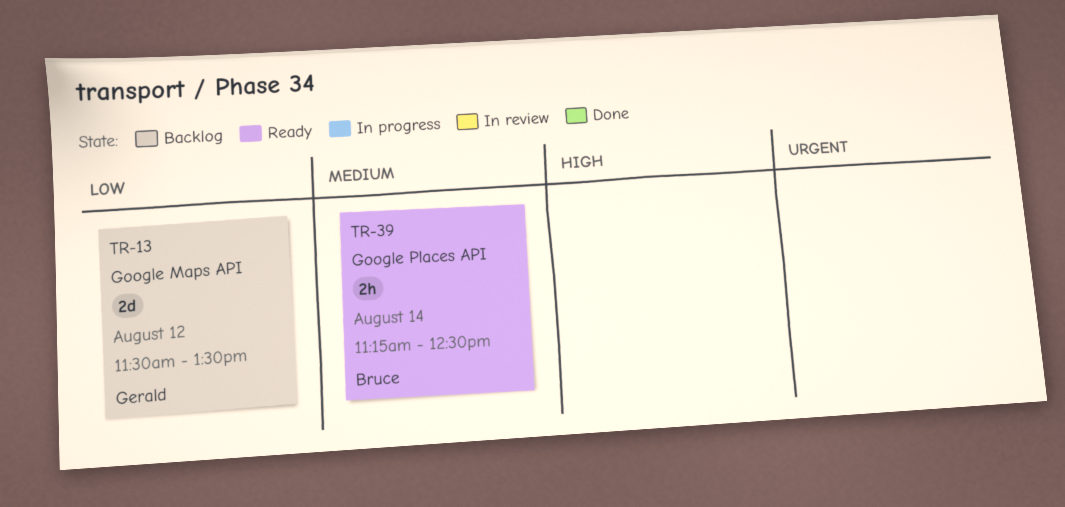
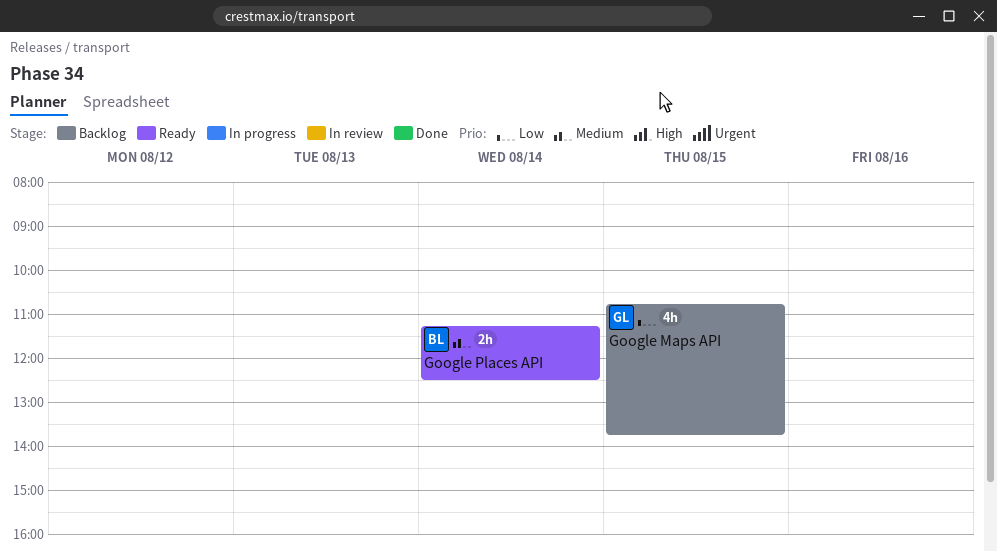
Google Maps API, estimate: 2d -> 4h
Google Maps API, day: Aug 12 -> Aug 15
Google Maps API, begins: 11:30 -> 10:45
Google Maps API, ends: 13:30 -> 13:45

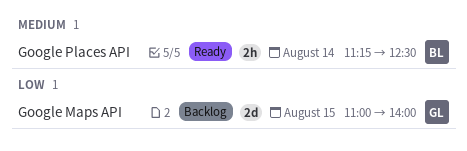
Google Maps API, estimate: 4h -> 2d
Google Maps API, begins: 10:45 -> 11:00
Google Maps API, ends: 13:45 -> 14:00

